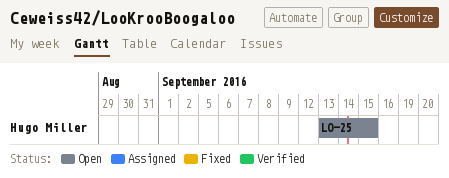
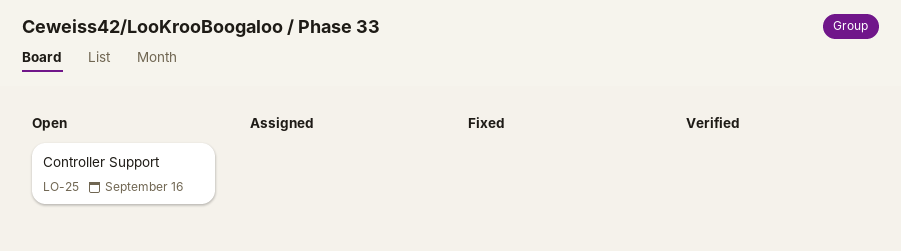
LO-25, due: Sep 15 -> Sep 16

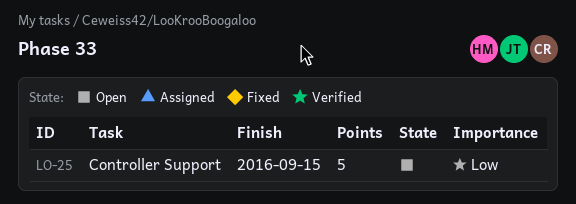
LO-25, due: Sep 16 -> Sep 15

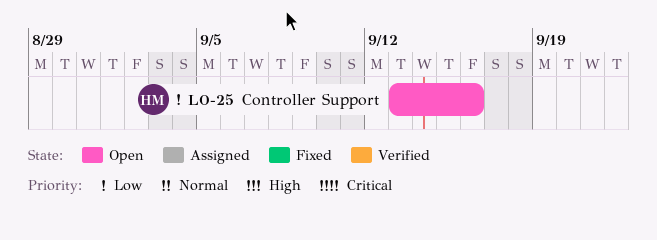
LO-25, due: Sep 15 -> Sep 16

